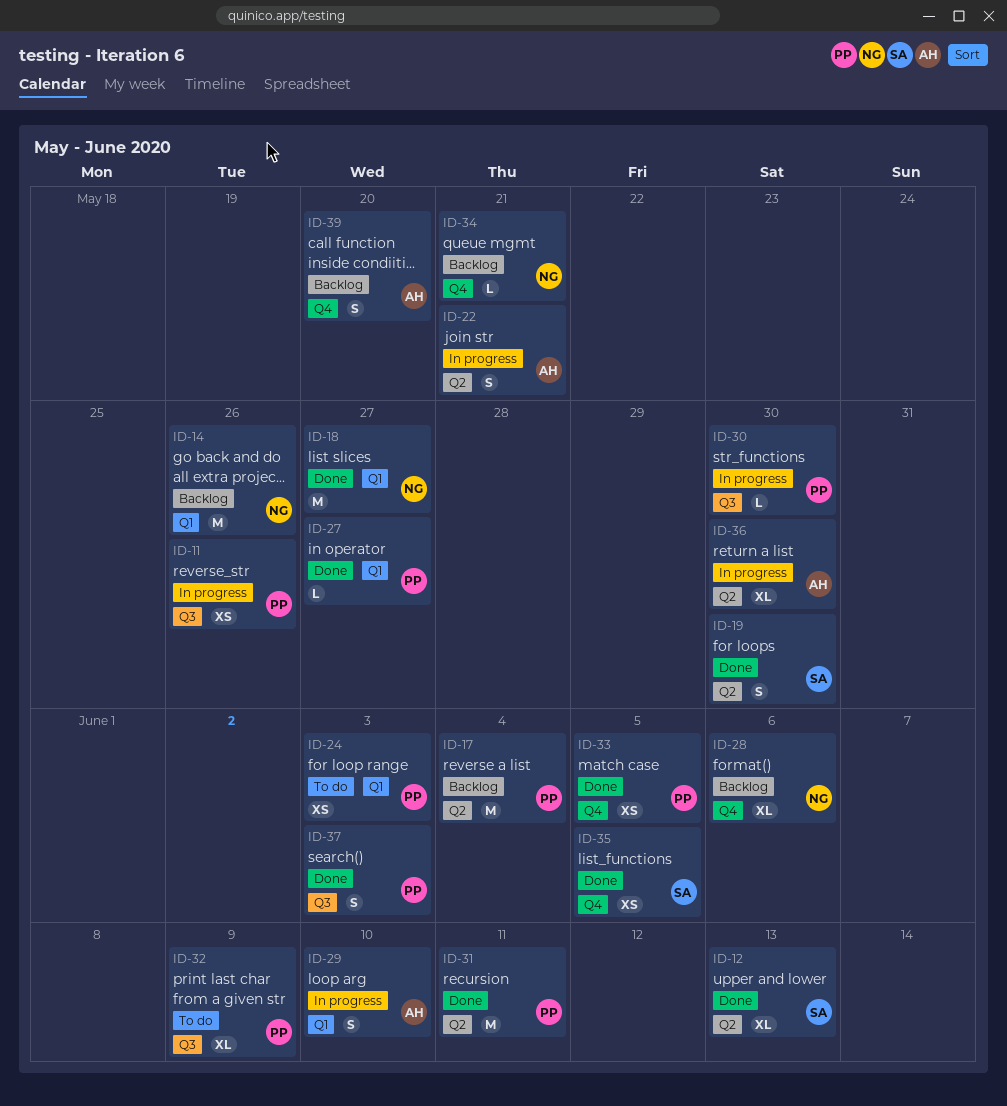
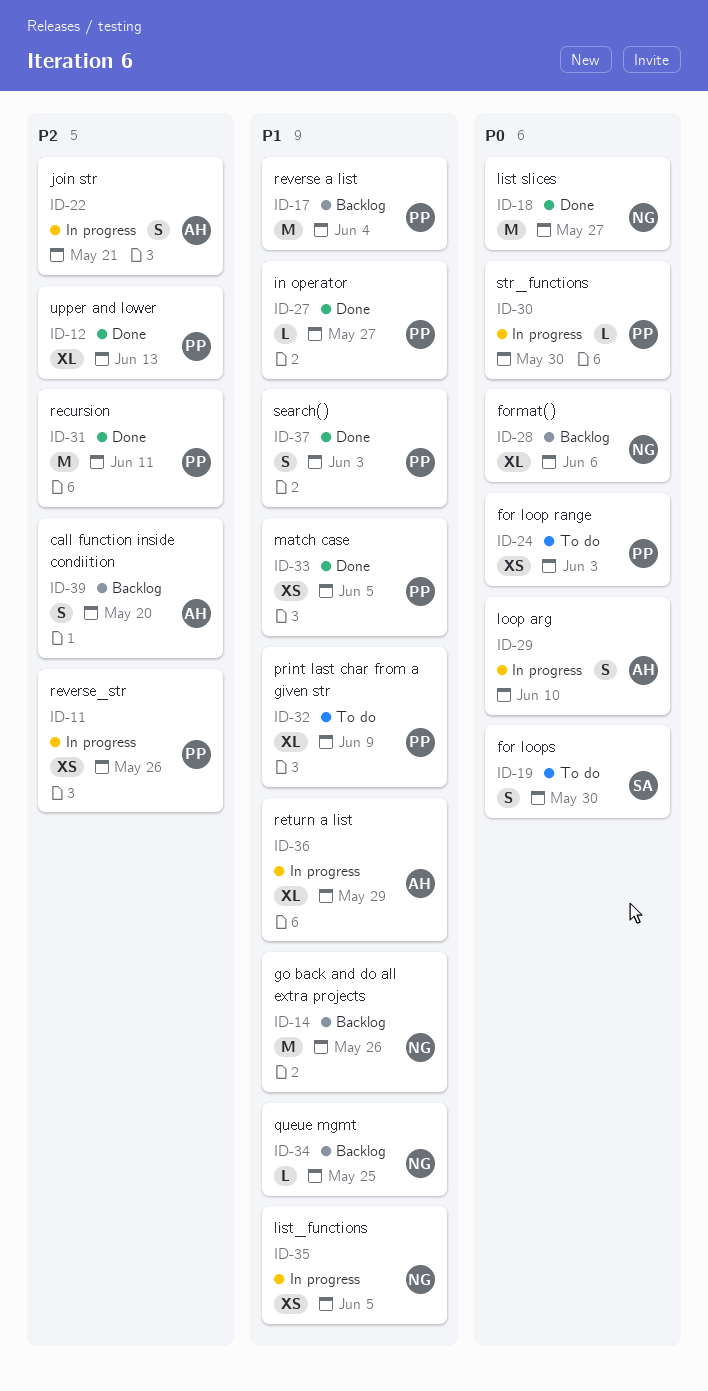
ID-12, owner: SA -> PP
ID-19, status: Done -> To do
ID-34, due: May 21 -> May 25
ID-35, status: Done -> In progress
ID-35, owner: SA -> NG
ID-36, due: May 30 -> May 29

